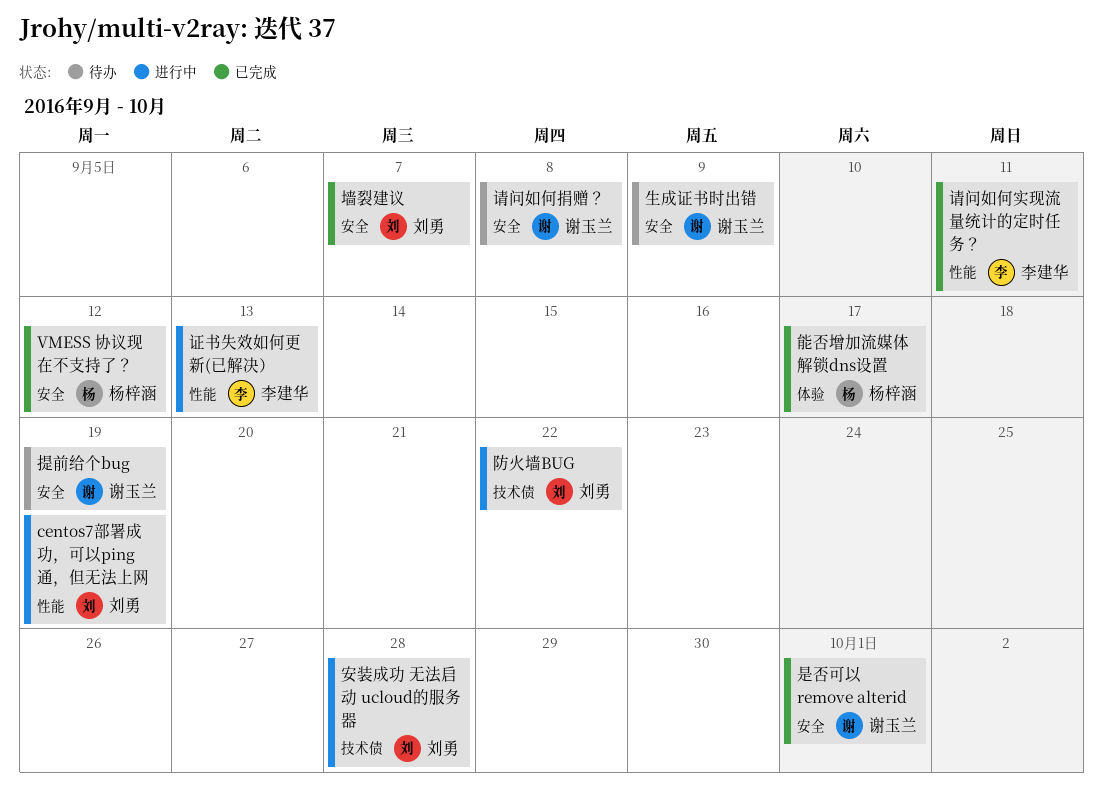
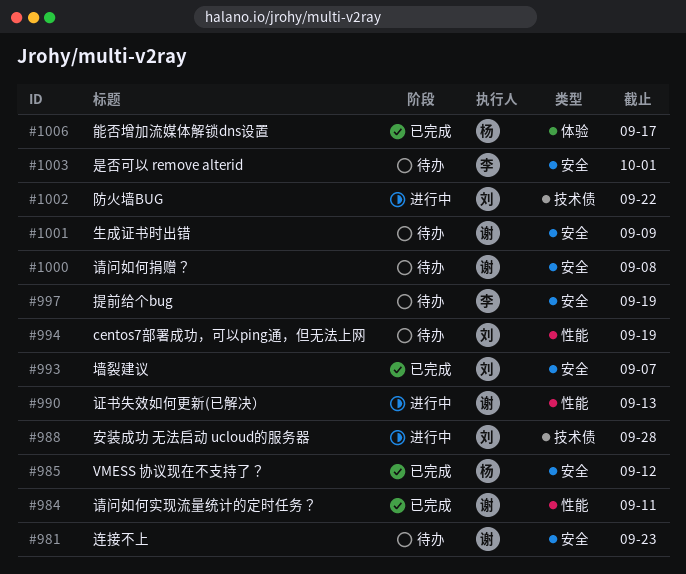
centos7部署成功，可以ping通，但无法上网, status: 进行中 -> 待办
提前给个bug, owner: 谢玉兰 -> 李建华
是否可以 remove alterid, status: 已完成 -> 待办
是否可以 remove alterid, owner: 谢玉兰 -> 李建华
证书失效如何更新(已解决）, owner: 李建华 -> 谢玉兰
请问如何实现流量统计的定时任务？, owner: 李建华 -> 谢玉兰
连接不上: none -> present

